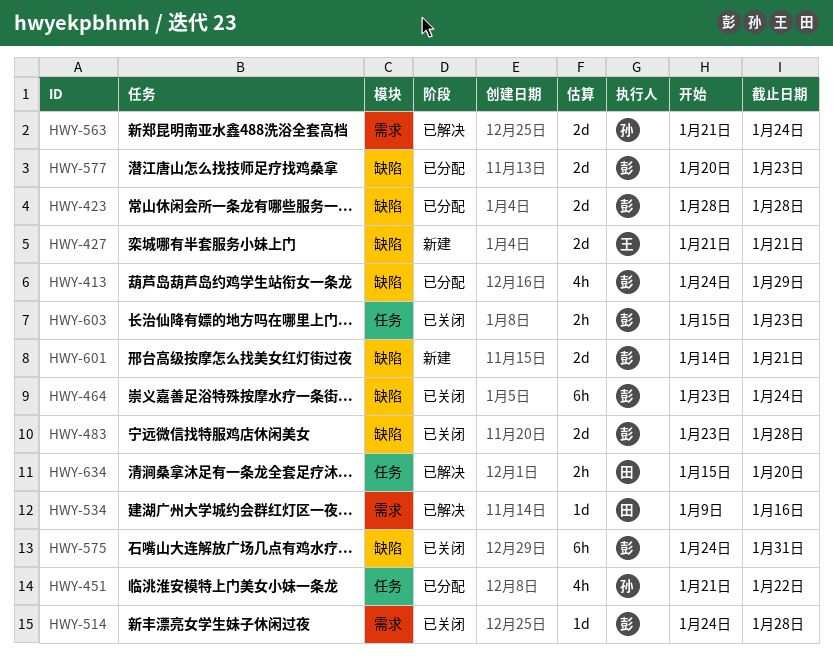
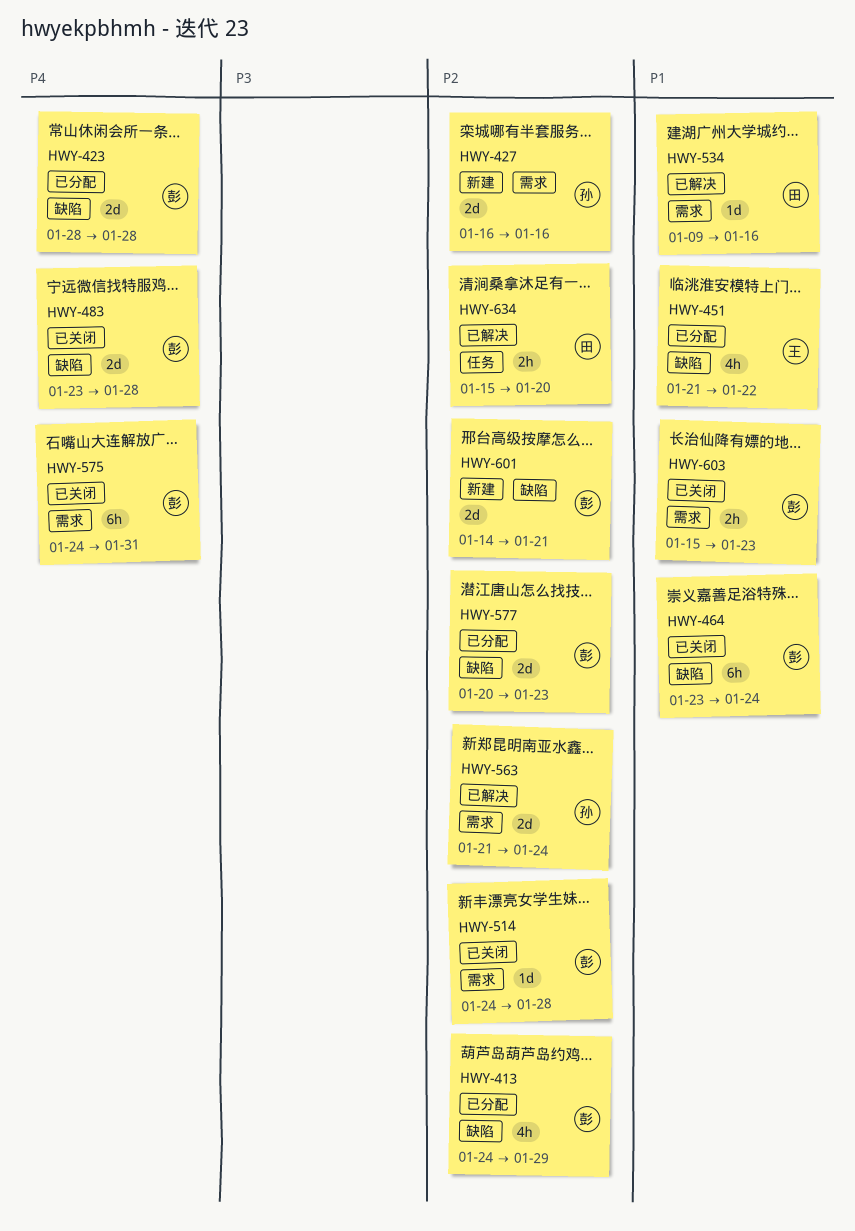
HWY-427, owner: 王 -> 孙
HWY-427, label: 缺陷 -> 需求
HWY-427, start: Jan 21 -> Jan 16
HWY-427, due: Jan 21 -> Jan 16
HWY-451, owner: 孙 -> 王
HWY-451, label: 任务 -> 缺陷
HWY-575, label: 缺陷 -> 需求
HWY-603, label: 任务 -> 需求

